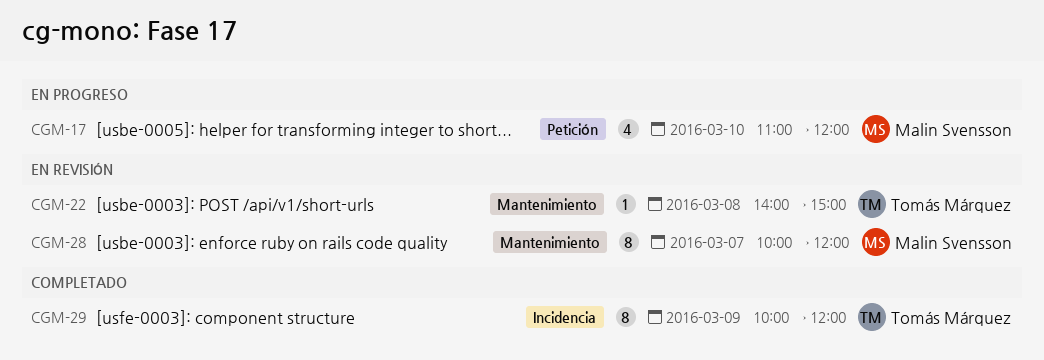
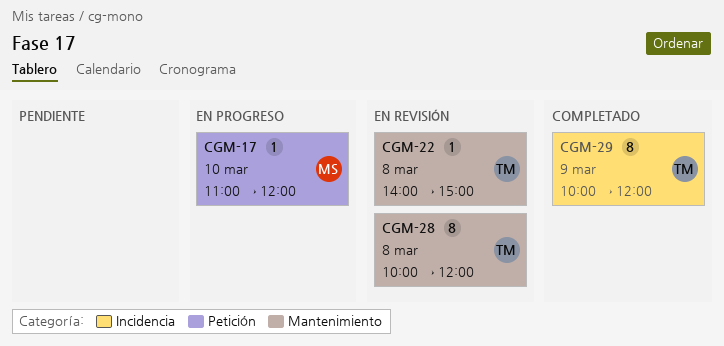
CGM-17, estimate: 4 -> 1
CGM-28, owner: Malin Svensson -> Tomás Márquez
CGM-28, day: Mar 7 -> Mar 8

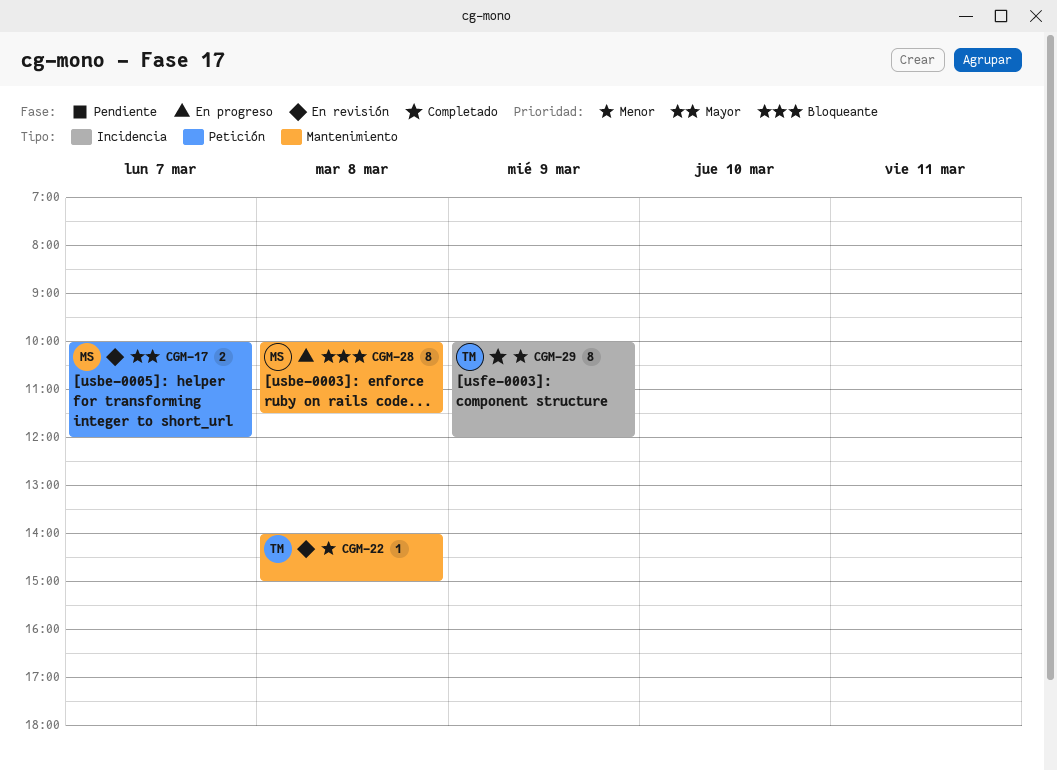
CGM-17, status: En progreso -> En revisión
CGM-17, estimate: 1 -> 2
CGM-17, day: Mar 10 -> Mar 7
CGM-17, begins: 11:00 -> 10:00
CGM-28, status: En revisión -> En progreso
CGM-28, owner: TM -> MS
CGM-28, ends: 12:00 -> 11:30

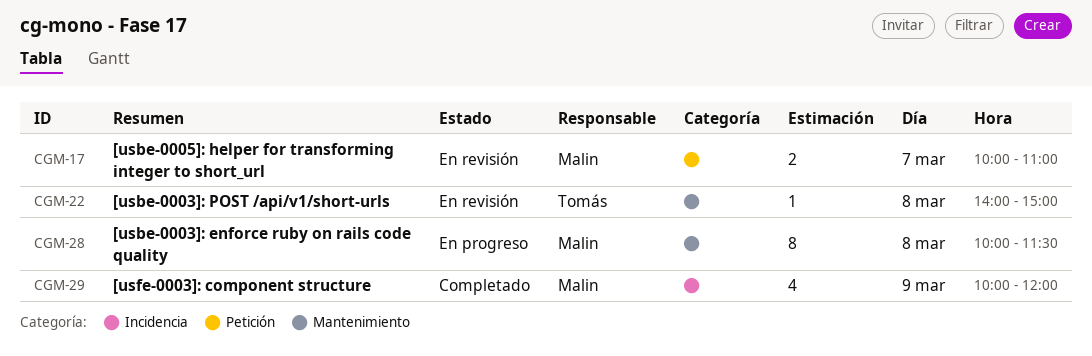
CGM-17, ends: 12:00 -> 11:00
CGM-29, owner: Tomás -> Malin
CGM-29, estimate: 8 -> 4

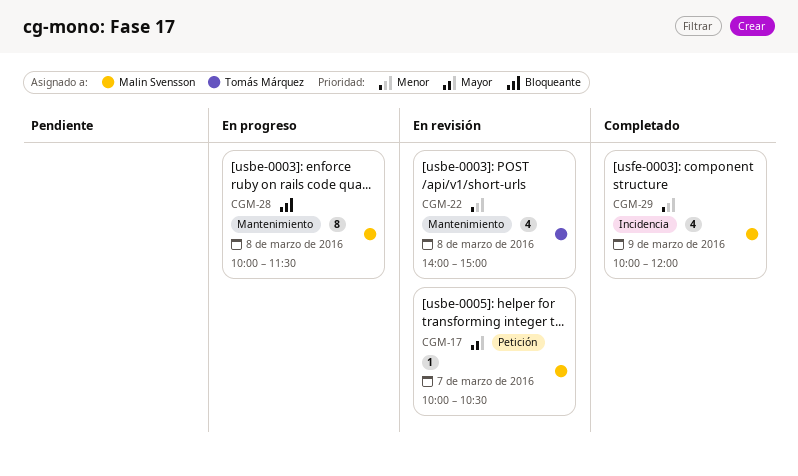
CGM-17, estimate: 2 -> 1
CGM-17, ends: 11:00 -> 10:30
CGM-22, estimate: 1 -> 4

